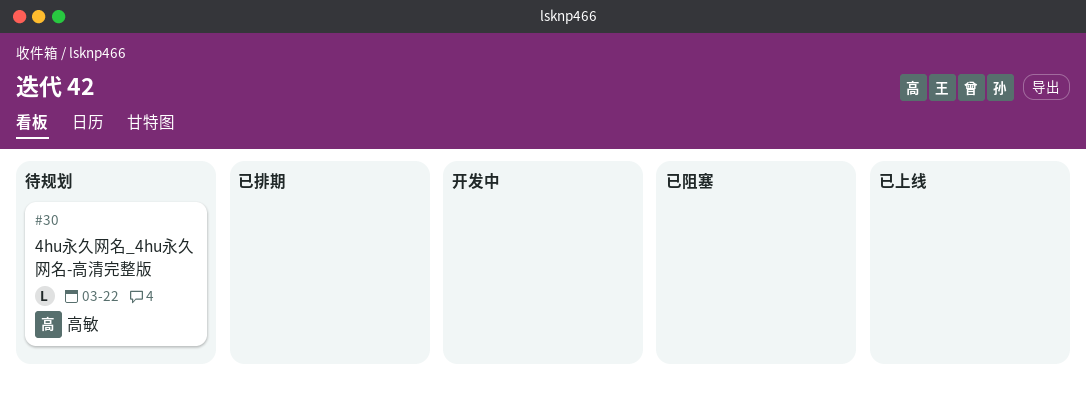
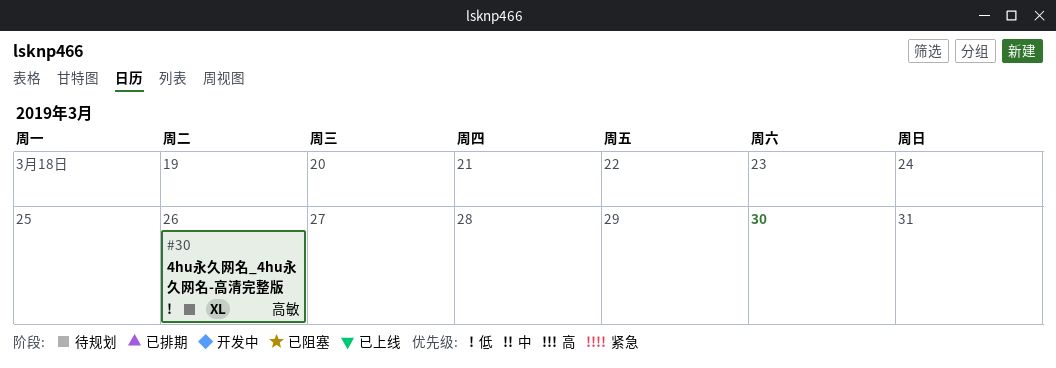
#30, estimate: L -> XL
#30, due: Mar 22 -> Mar 26

